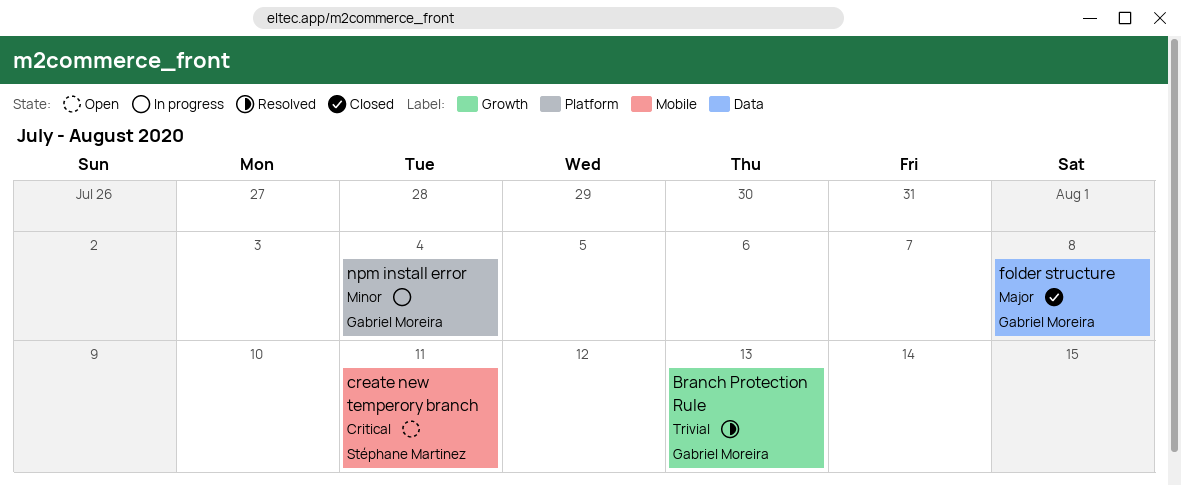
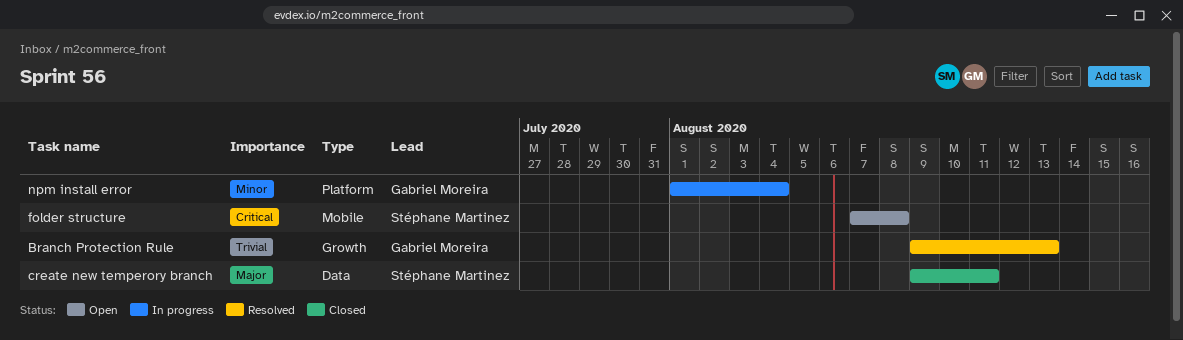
create new temperory branch, status: Open -> Closed
create new temperory branch, priority: Critical -> Major
create new temperory branch, label: Mobile -> Data
folder structure, status: Closed -> Open
folder structure, owner: Gabriel Moreira -> Stéphane Martinez
folder structure, priority: Major -> Critical
folder structure, label: Data -> Mobile

